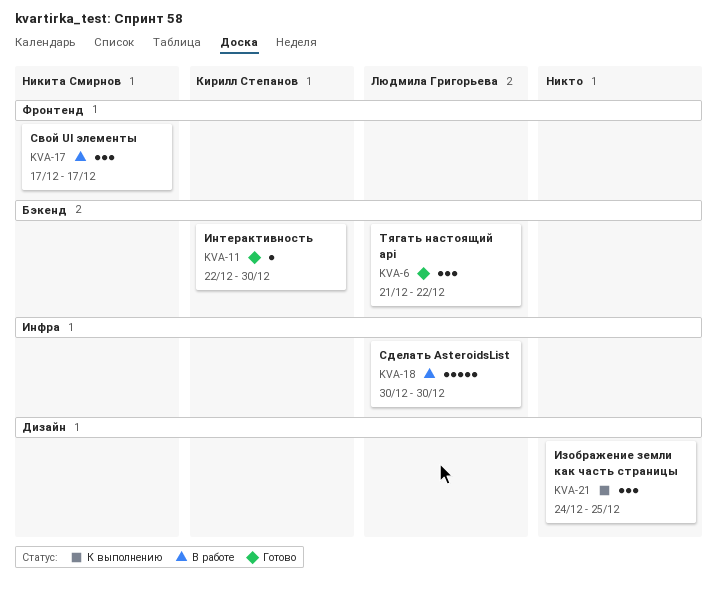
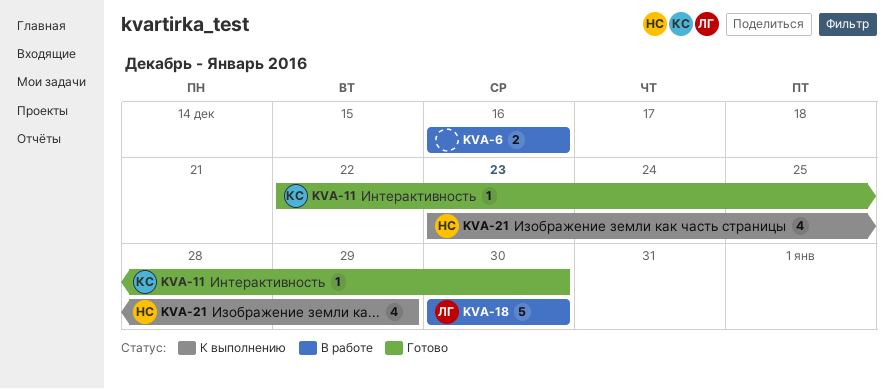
KVA-6, status: Готово -> В работе
KVA-6, owner: Людмила Григорьева -> none
KVA-6, estimate: 3 -> 2
KVA-6, start: Dec 21 -> Dec 16
KVA-6, due: Dec 22 -> Dec 16
KVA-17: present -> none
KVA-21, owner: none -> Никита Смирнов
KVA-21, estimate: 3 -> 4
KVA-21, start: Dec 24 -> Dec 23
KVA-21, due: Dec 25 -> Dec 29

